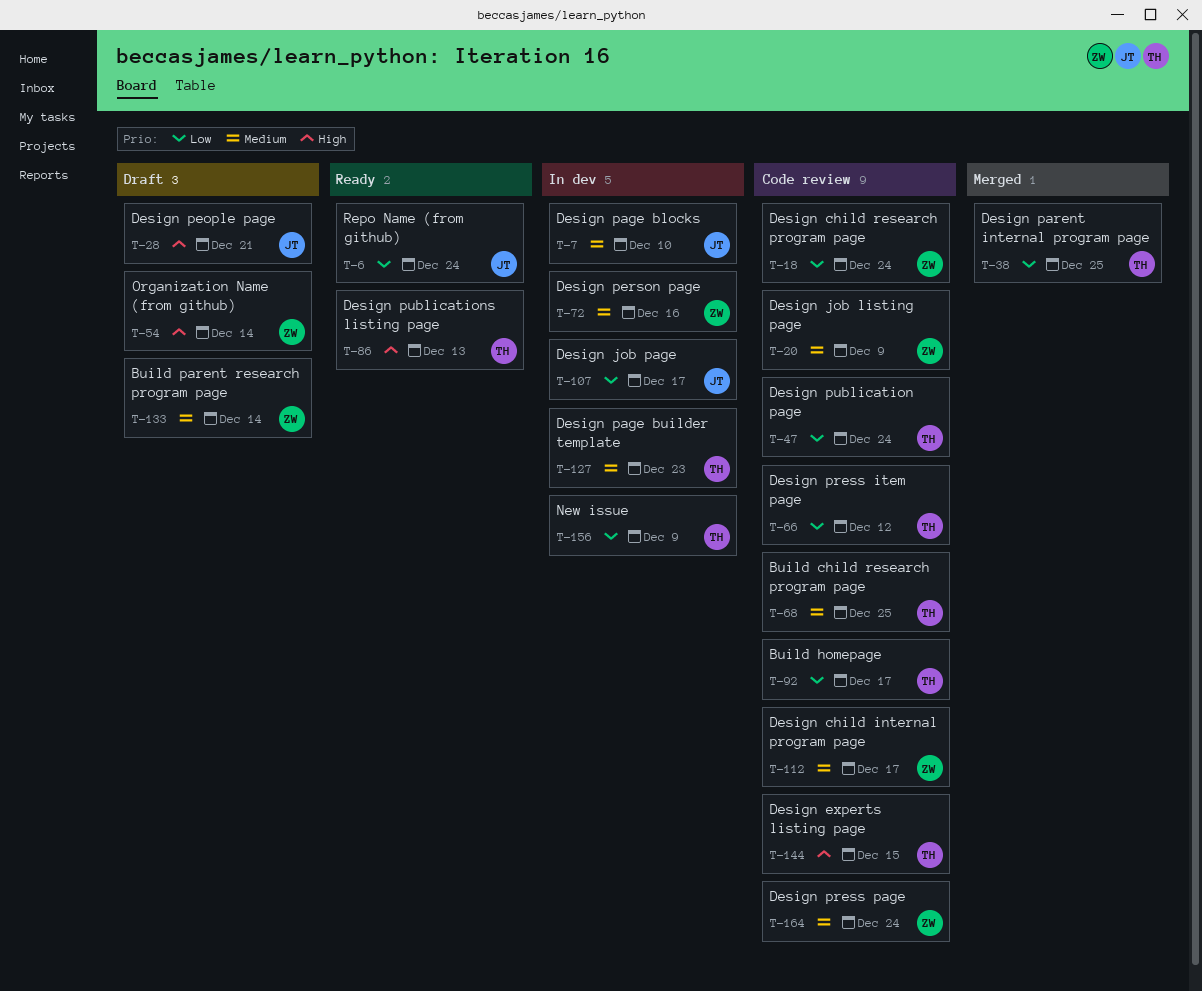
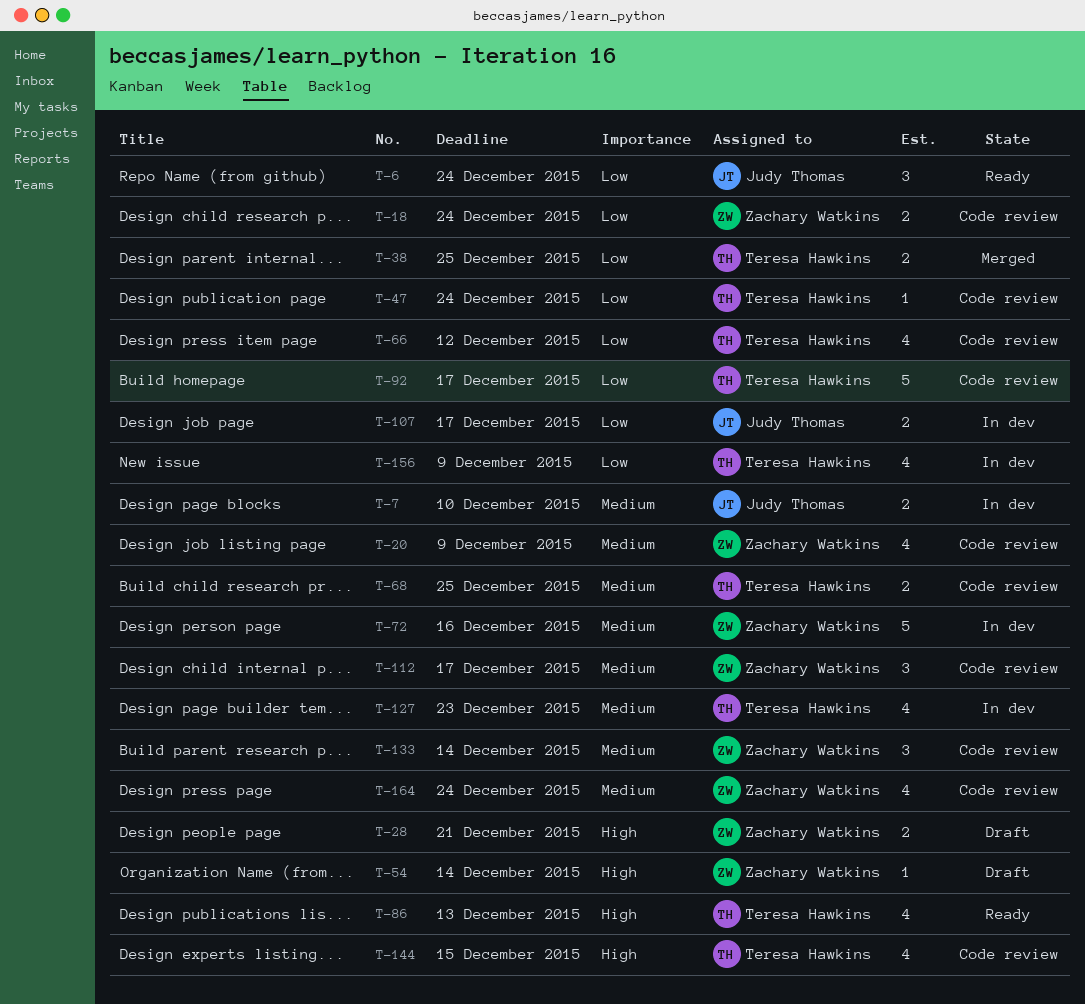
T-28, owner: Judy Thomas -> Zachary Watkins
T-133, status: Draft -> Code review

